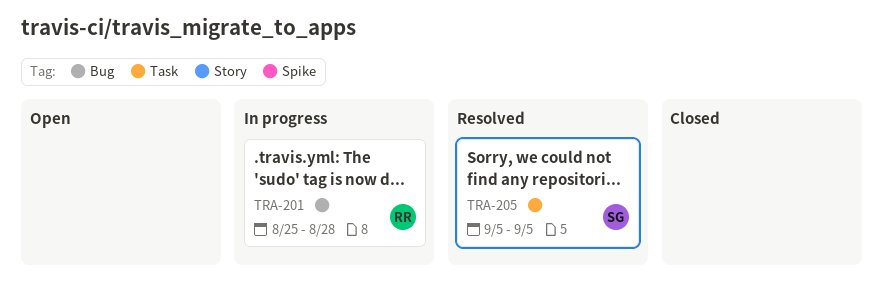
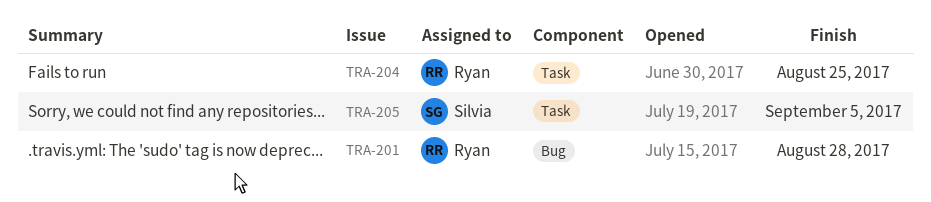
TRA-204: none -> present

